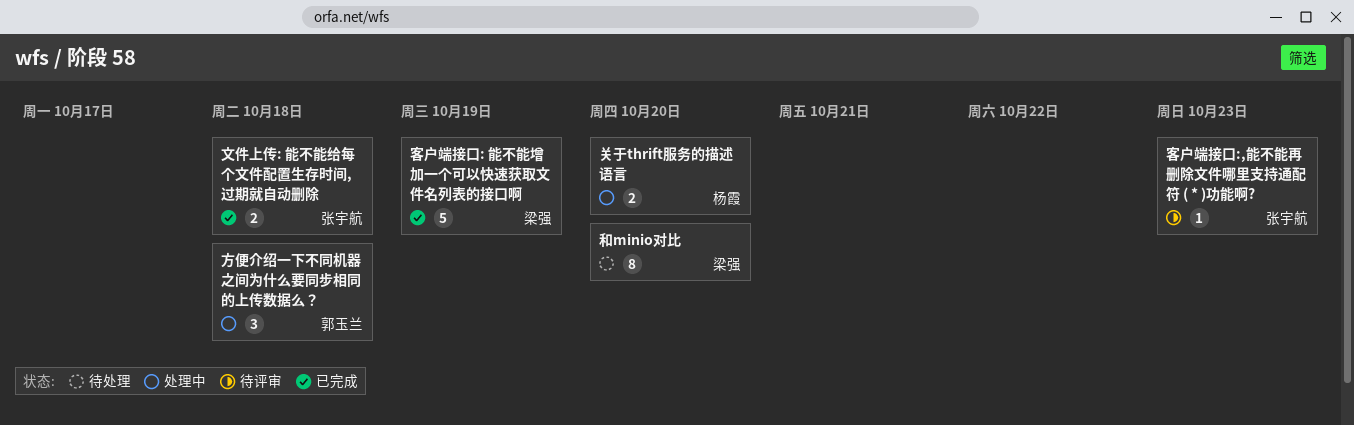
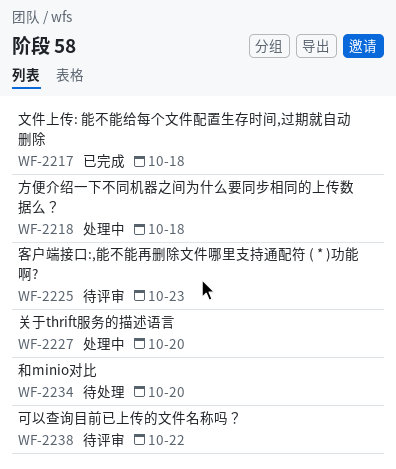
可以查询目前已上传的文件名称吗？: none -> present
客户端接口: 能不能增加一个可以快速获取文件名列表的接口啊: present -> none

